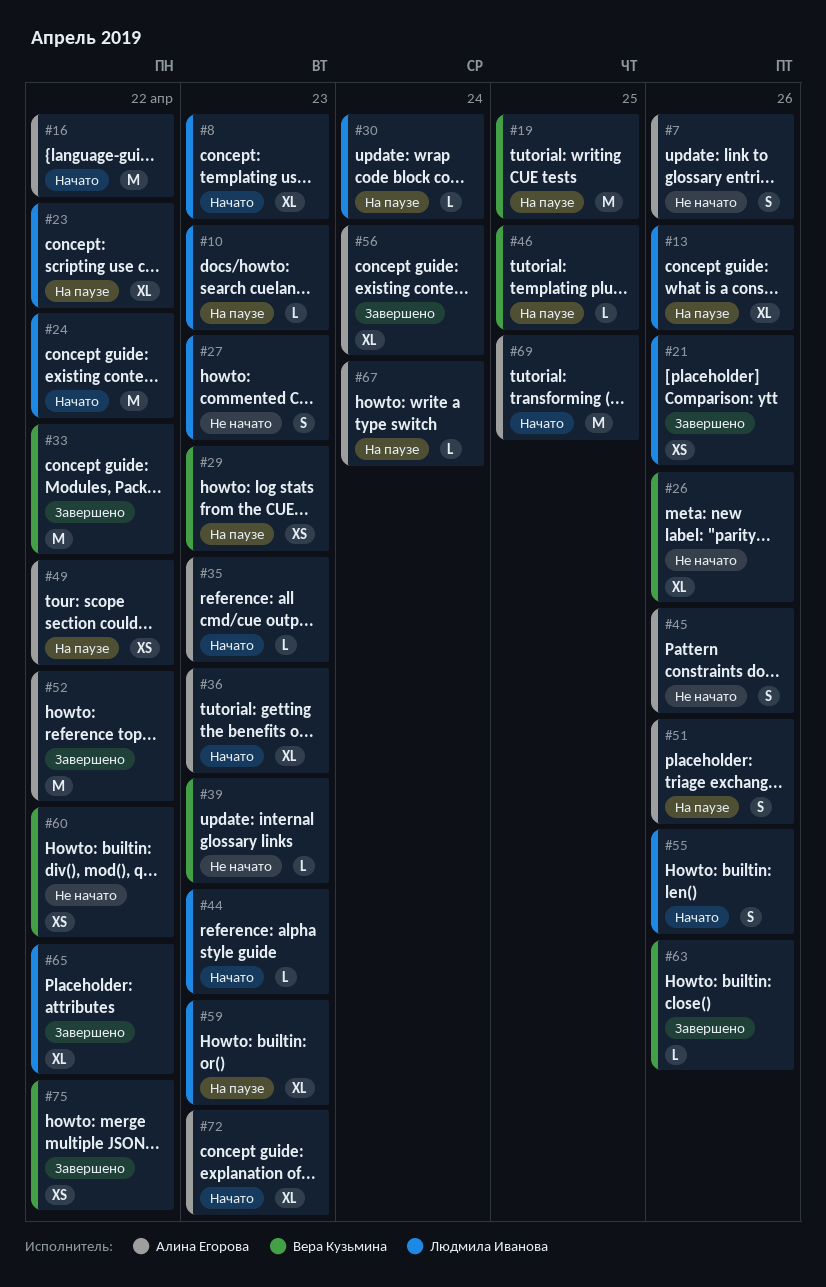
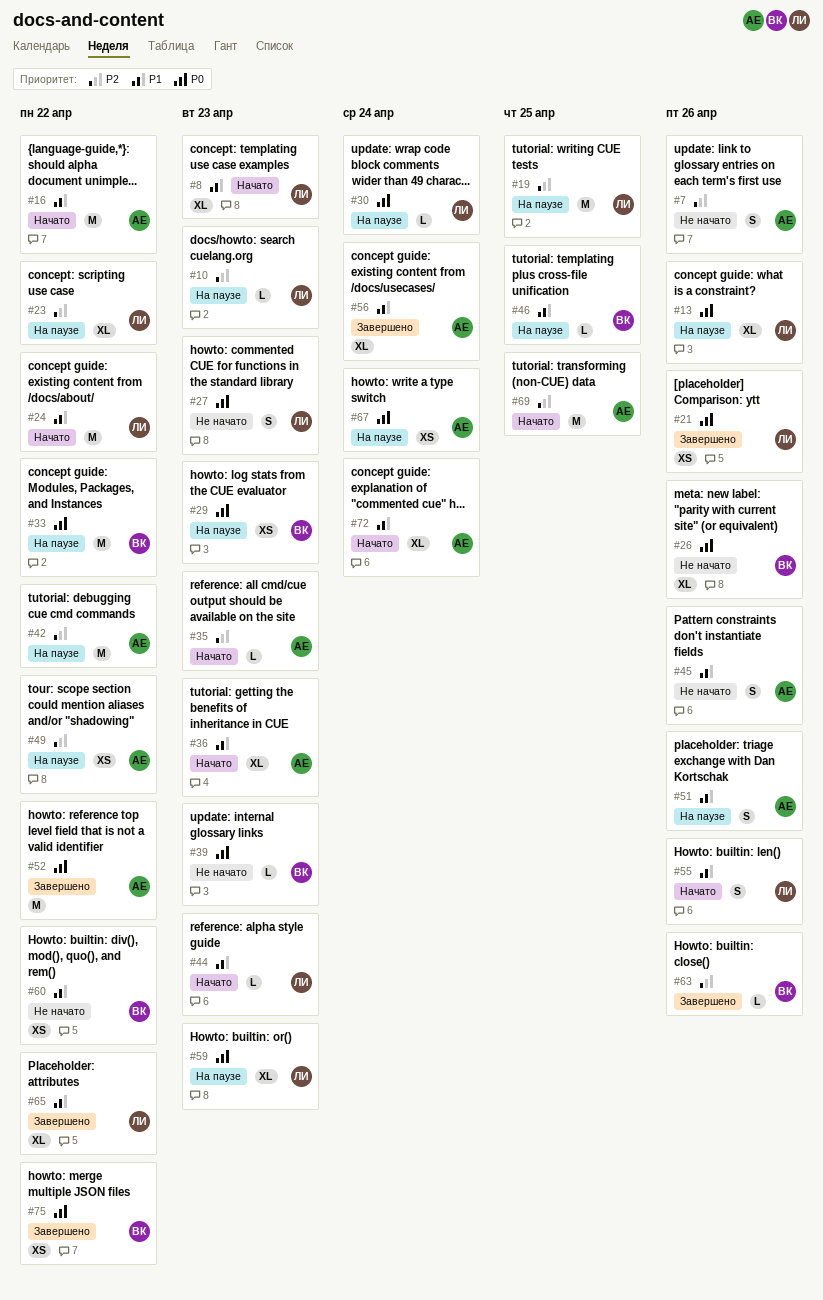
#19, owner: Вера Кузьмина -> Людмила Иванова
#33, status: Завершено -> На паузе
#42: none -> present
#67, estimate: L -> XS
#72, due: Apr 23 -> Apr 24

